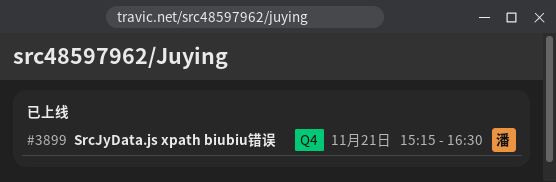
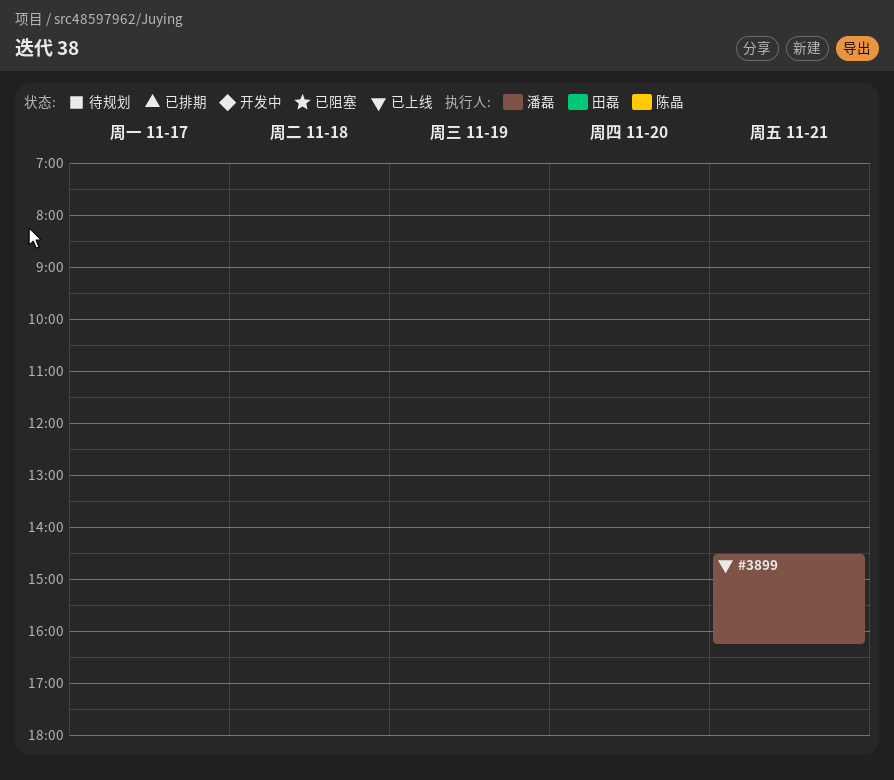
#3899, begins: 15:15 -> 14:30
#3899, ends: 16:30 -> 16:15

